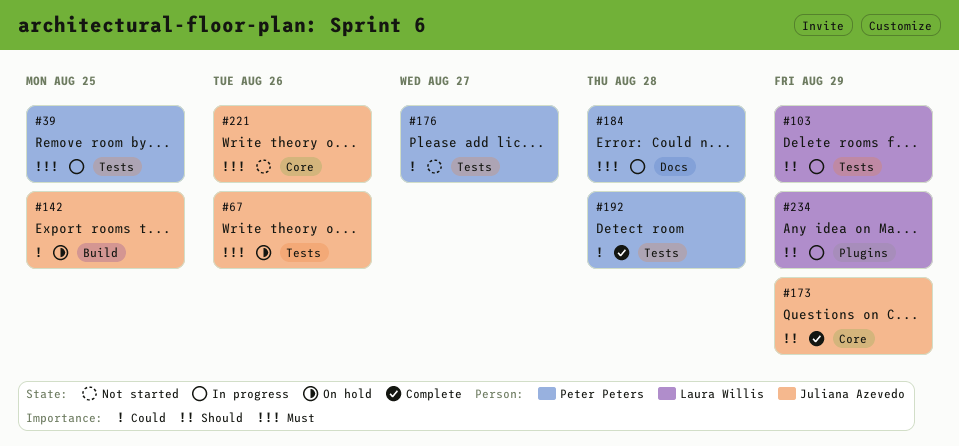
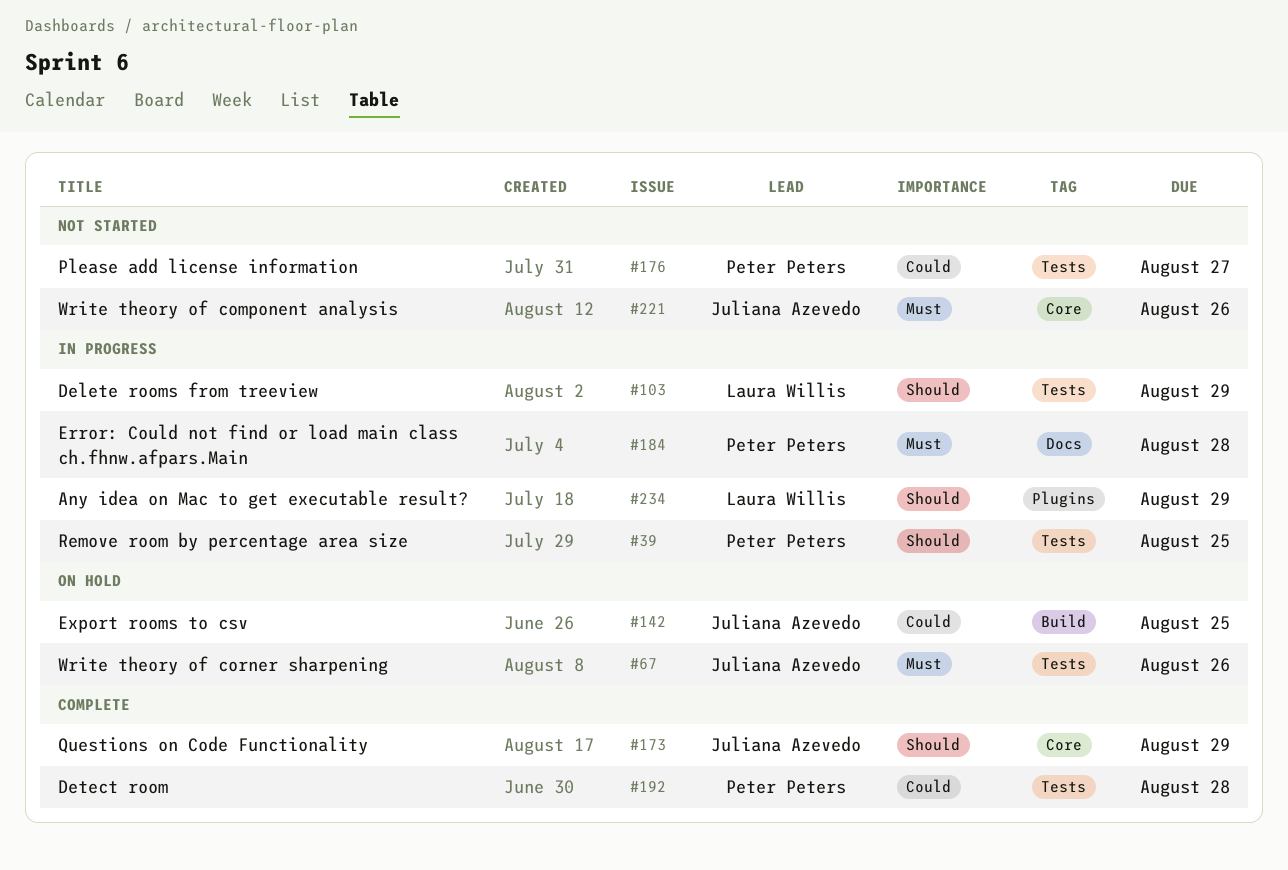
#39, priority: Must -> Should

